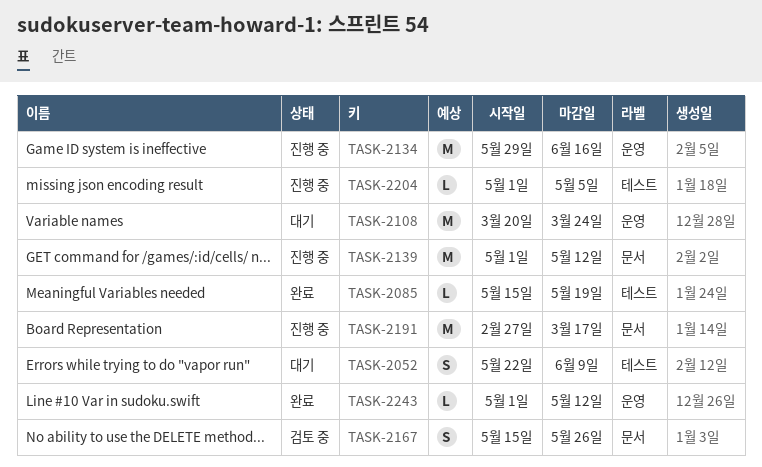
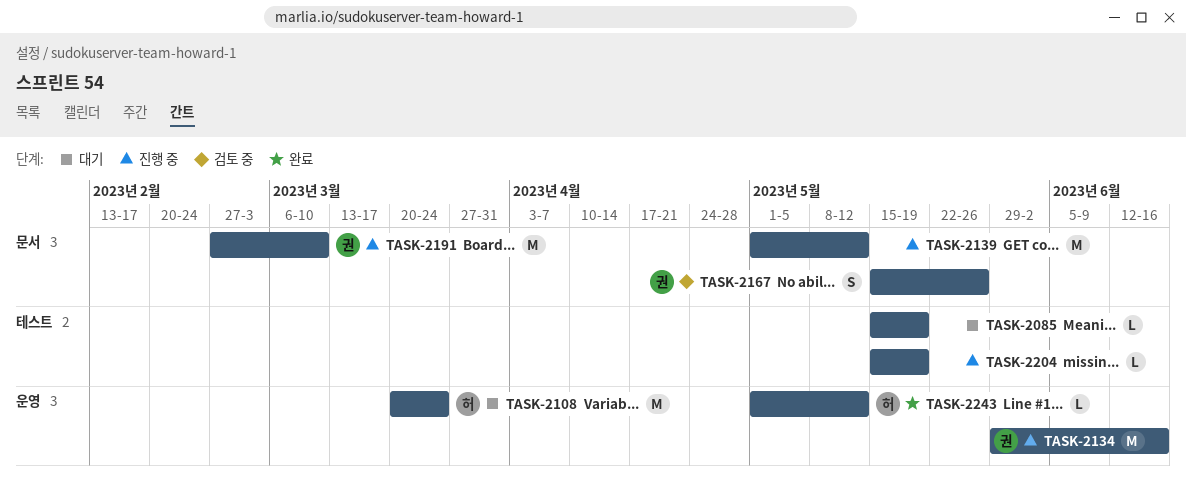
TASK-2052: present -> none
TASK-2085, status: 완료 -> 대기
TASK-2191, due: Mar 17 -> Mar 10
TASK-2204, start: May 1 -> May 15
TASK-2204, due: May 5 -> May 19

